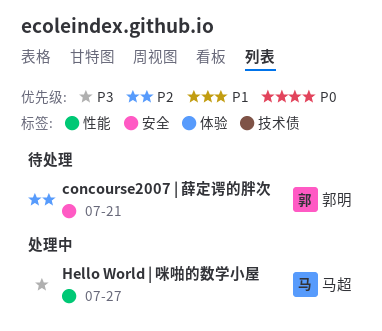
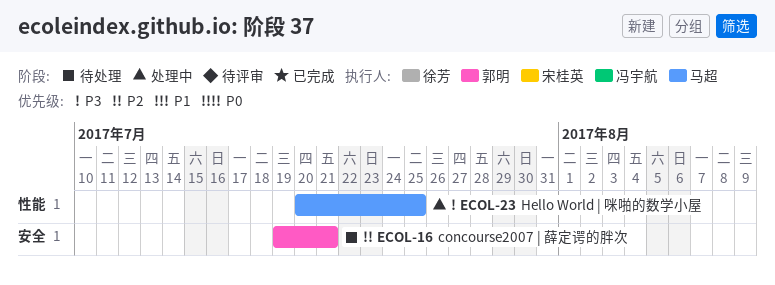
Hello World | 咪啪的数学小屋, due: Jul 27 -> Jul 25

